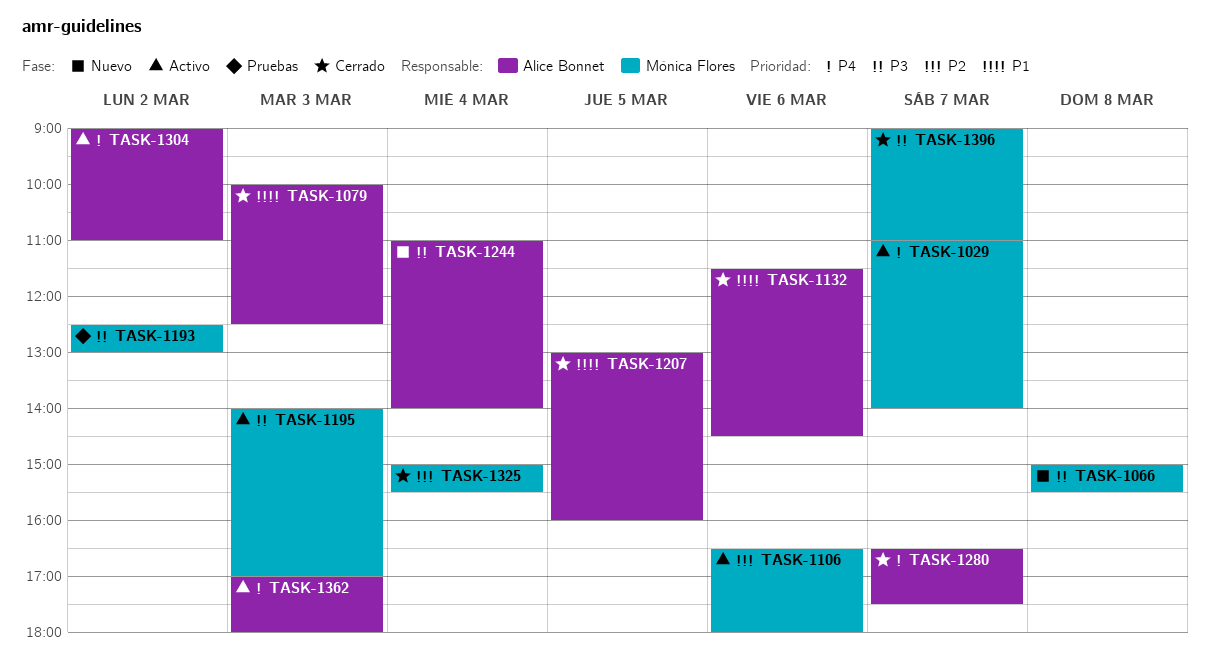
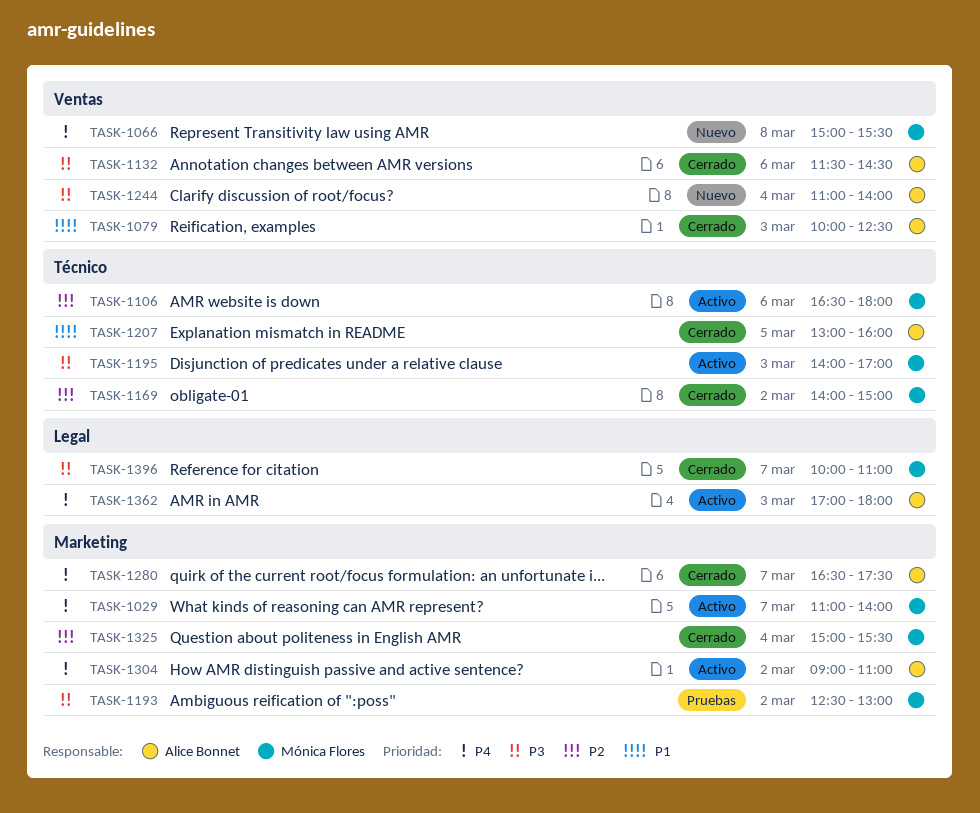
TASK-1066, priority: P3 -> P4
TASK-1132, priority: P1 -> P3
TASK-1169: none -> present
TASK-1396, begins: 09:00 -> 10:00

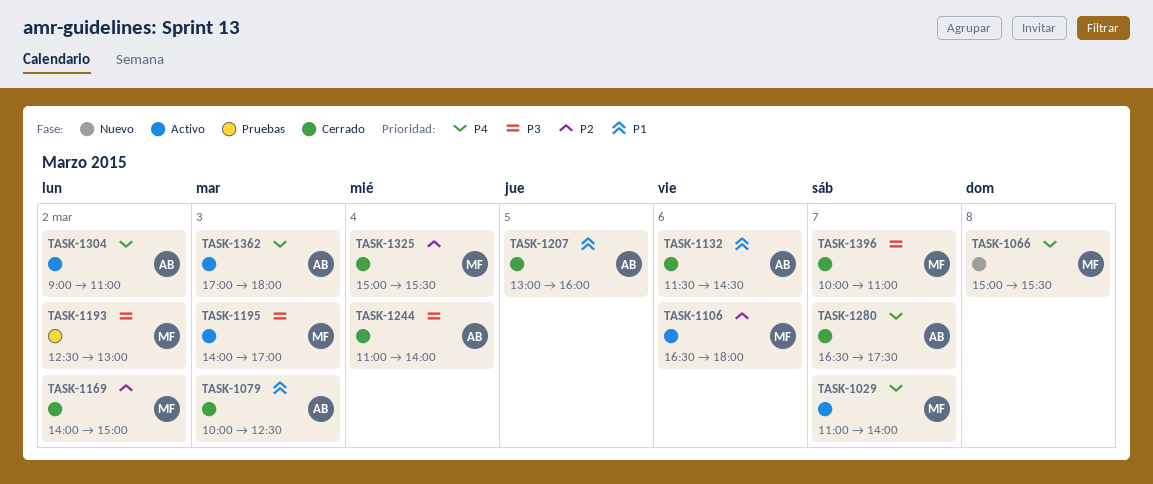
TASK-1132, priority: P3 -> P1
TASK-1244, status: Nuevo -> Cerrado

